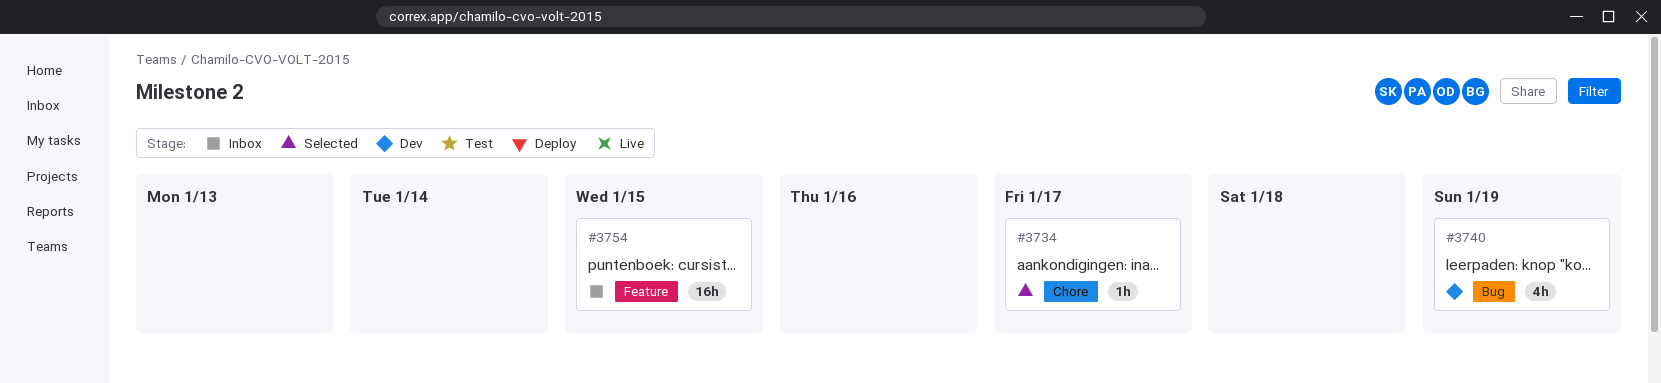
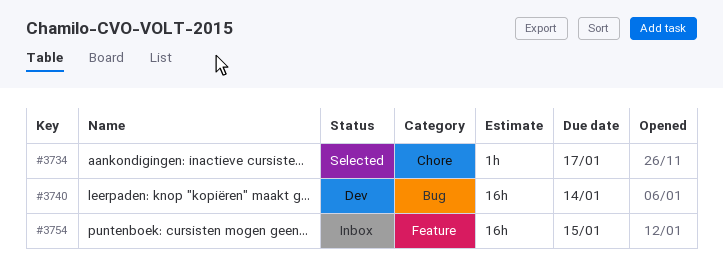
#3740, estimate: 4h -> 16h
#3740, due: Jan 19 -> Jan 14

